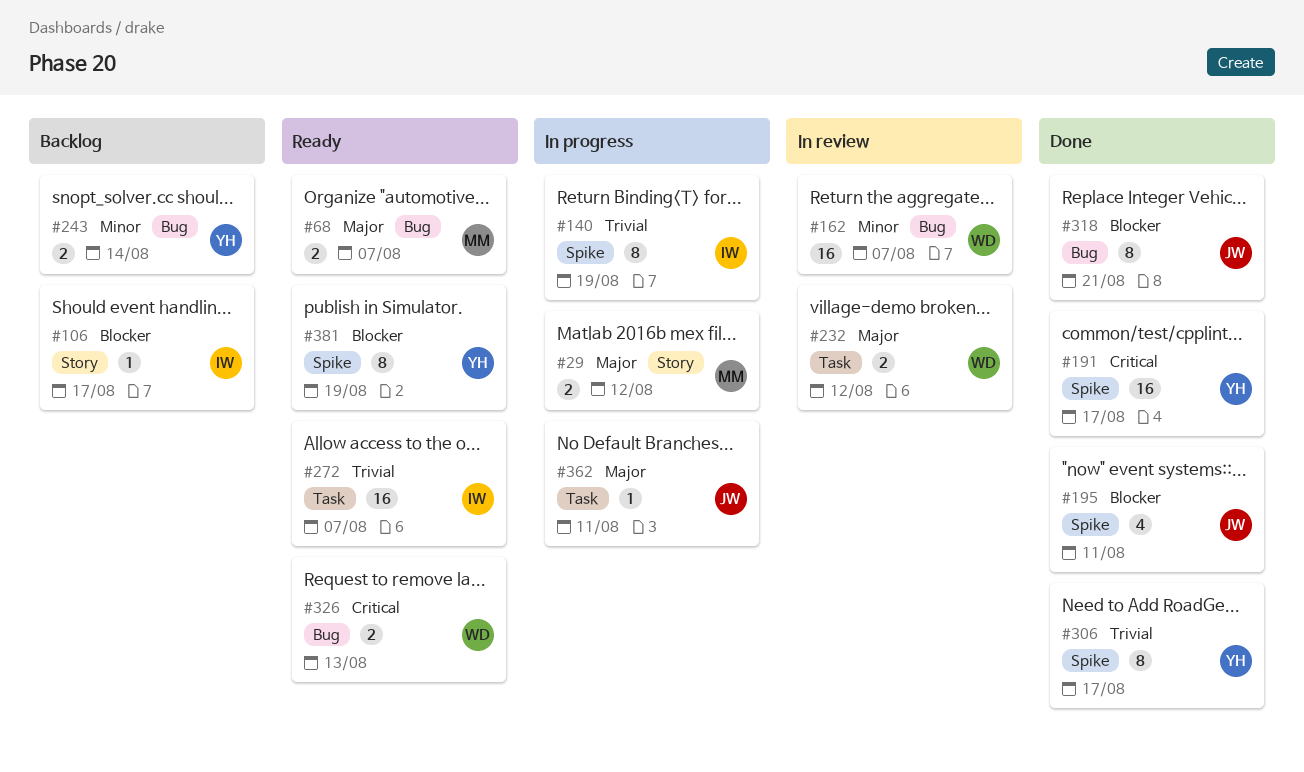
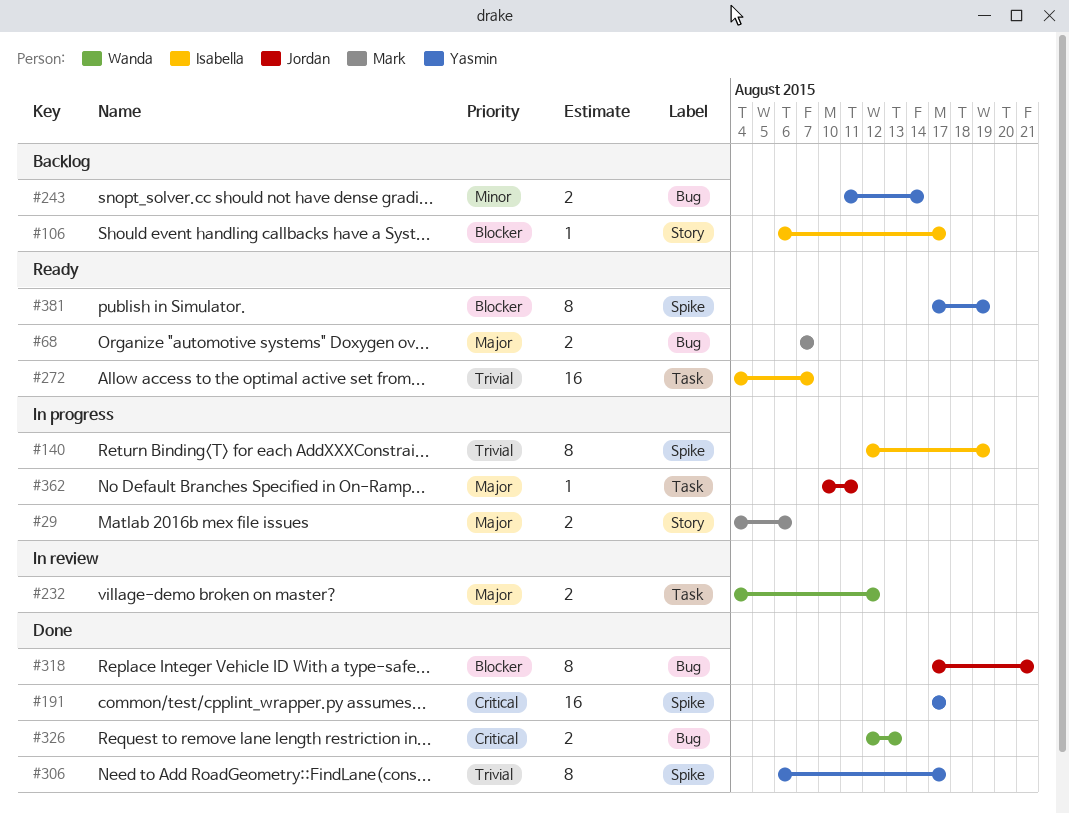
#29, due: Aug 12 -> Aug 6
#162: present -> none
#195: present -> none
#326, status: Ready -> Done

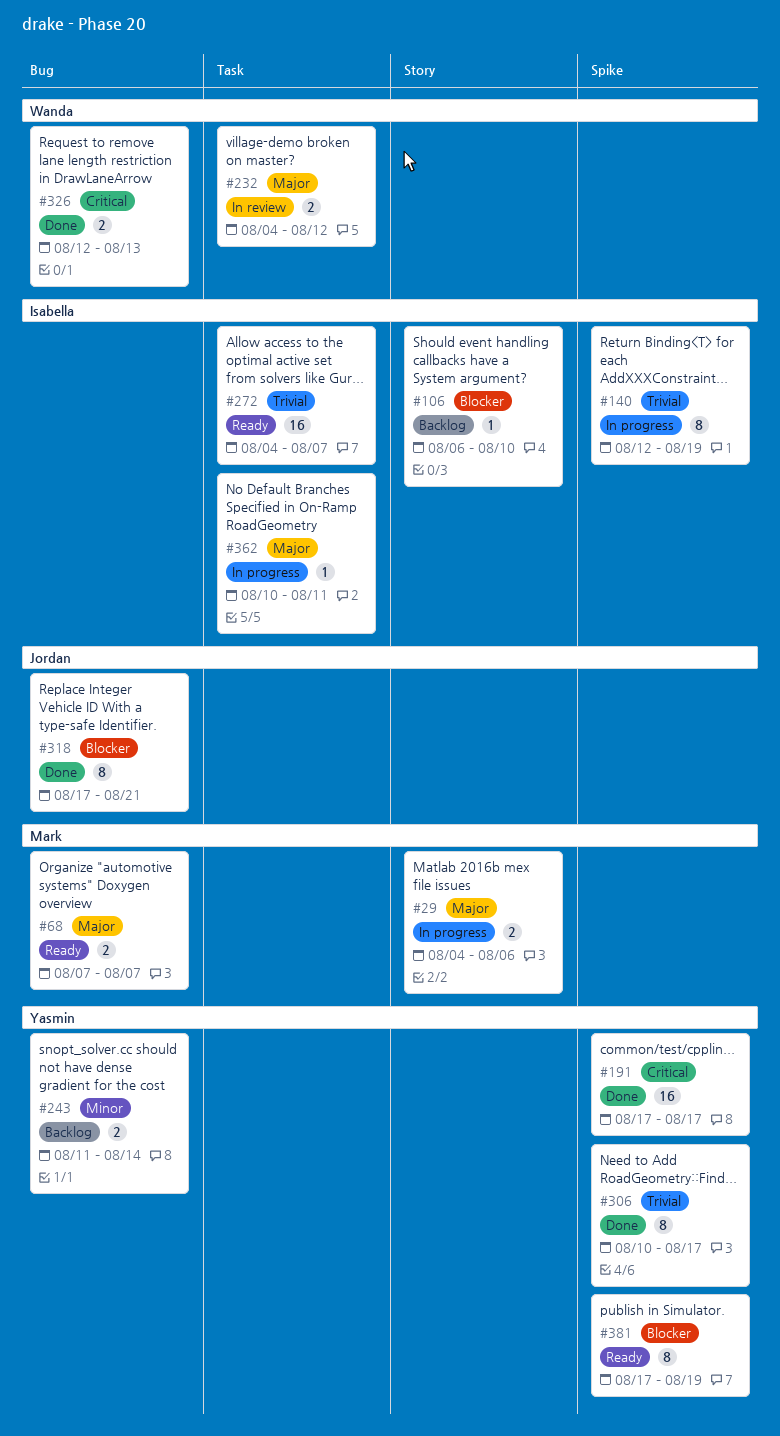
#106, due: Aug 17 -> Aug 10
#306, start: Aug 6 -> Aug 10
#362, owner: Jordan -> Isabella

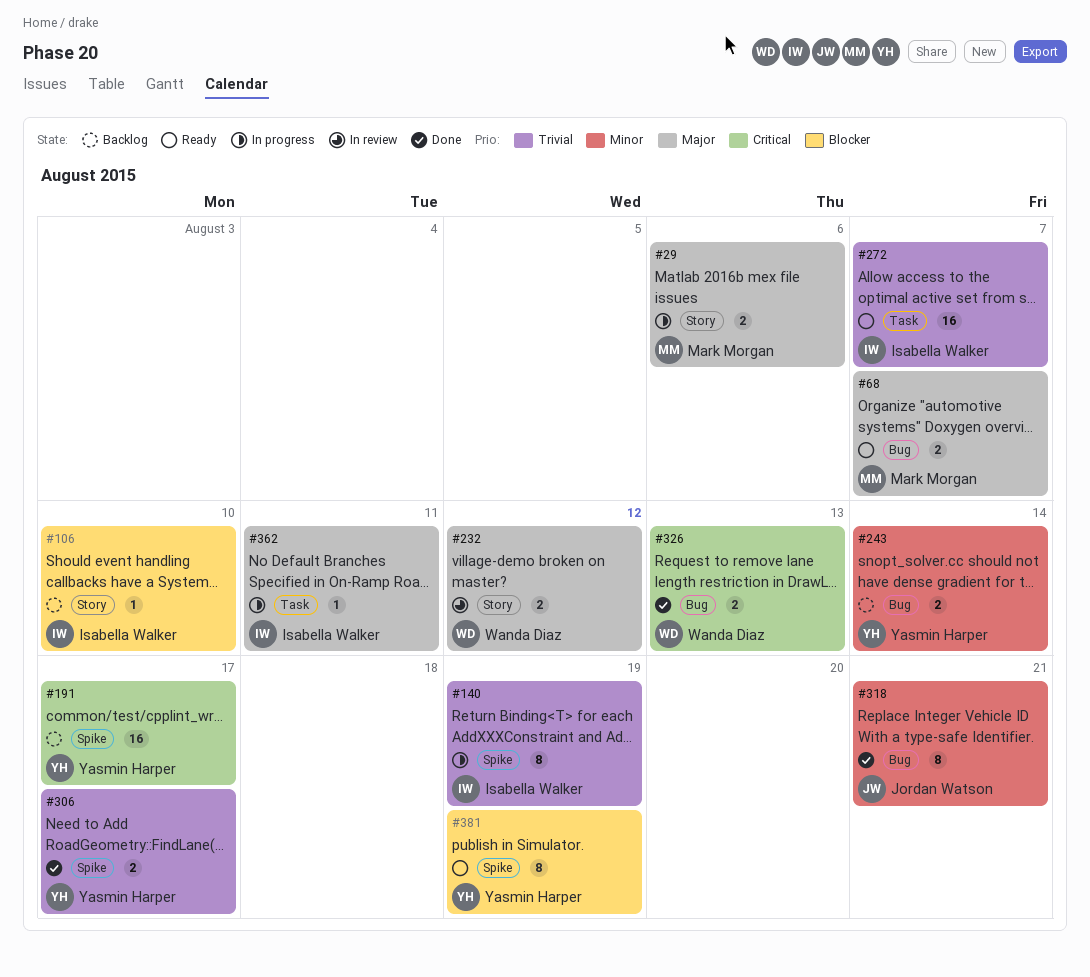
#191, status: Done -> Backlog
#232, label: Task -> Story
#306, estimate: 8 -> 2
#318, priority: Blocker -> Minor

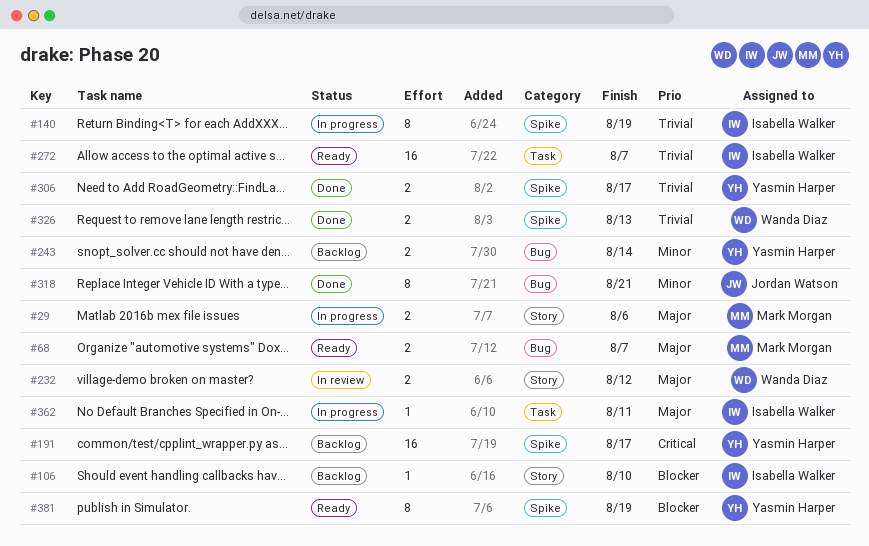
#326, priority: Critical -> Trivial
#326, label: Bug -> Spike

